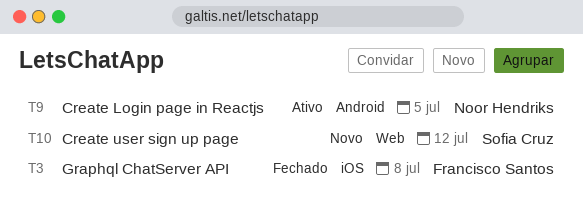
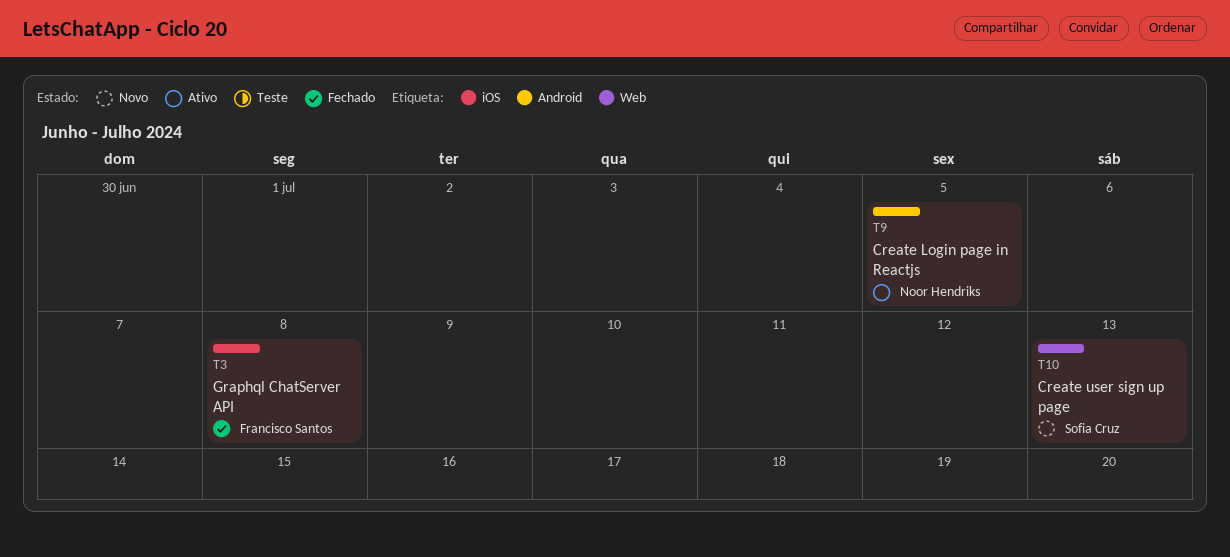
T10, due: Jul 12 -> Jul 13

